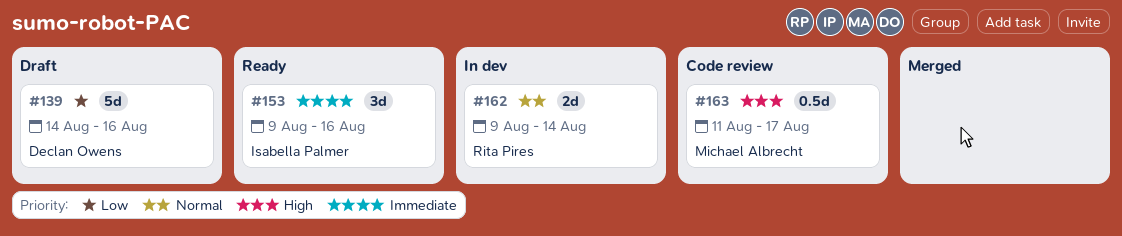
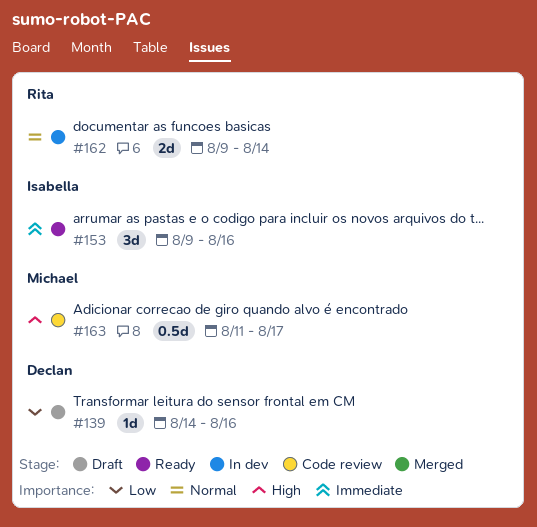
#139, estimate: 5d -> 1d

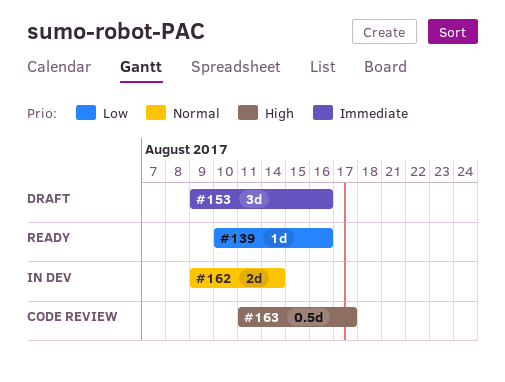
#139, status: Draft -> Ready
#139, start: Aug 14 -> Aug 10
#153, status: Ready -> Draft

